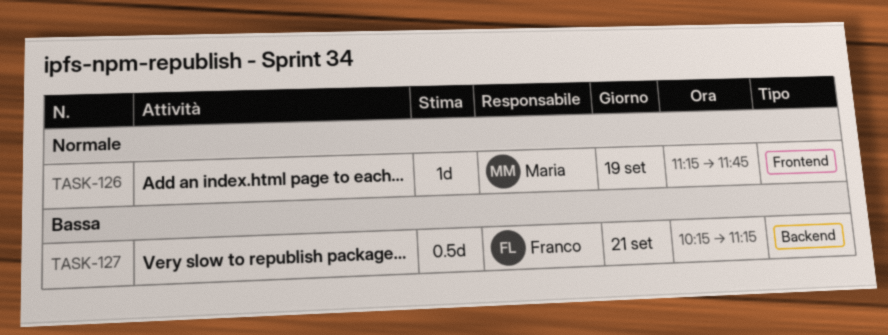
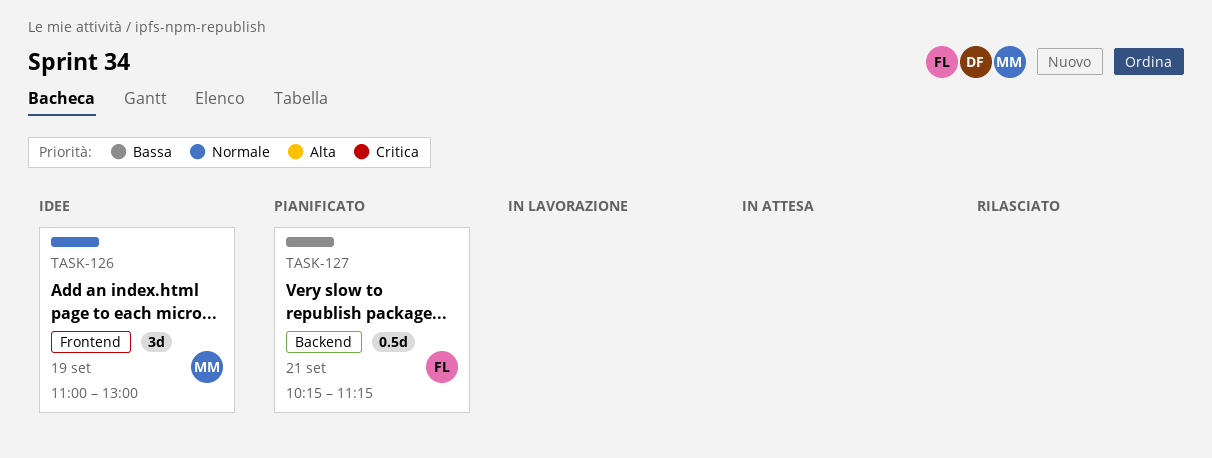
TASK-126, estimate: 1d -> 3d
TASK-126, begins: 11:15 -> 11:00
TASK-126, ends: 11:45 -> 13:00

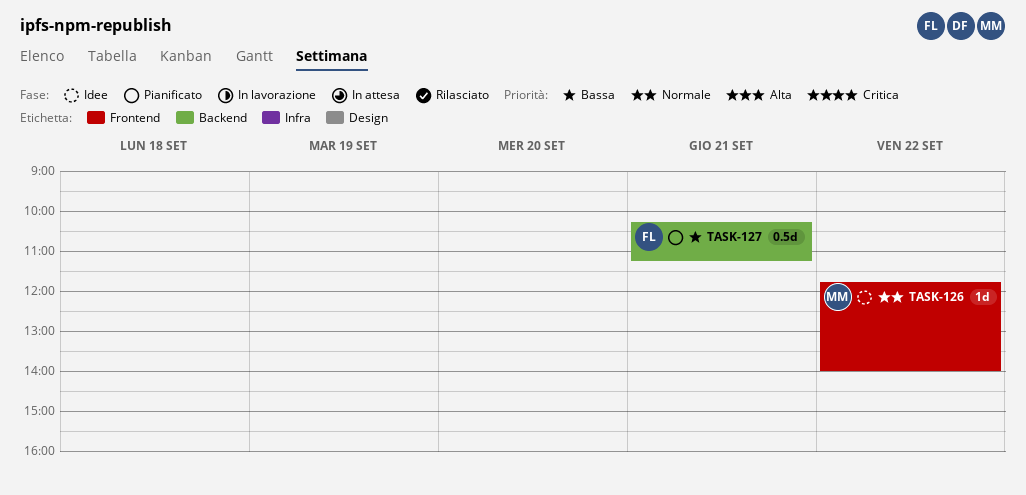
TASK-126, estimate: 3d -> 1d
TASK-126, day: Sep 19 -> Sep 22
TASK-126, begins: 11:00 -> 11:45
TASK-126, ends: 13:00 -> 14:00

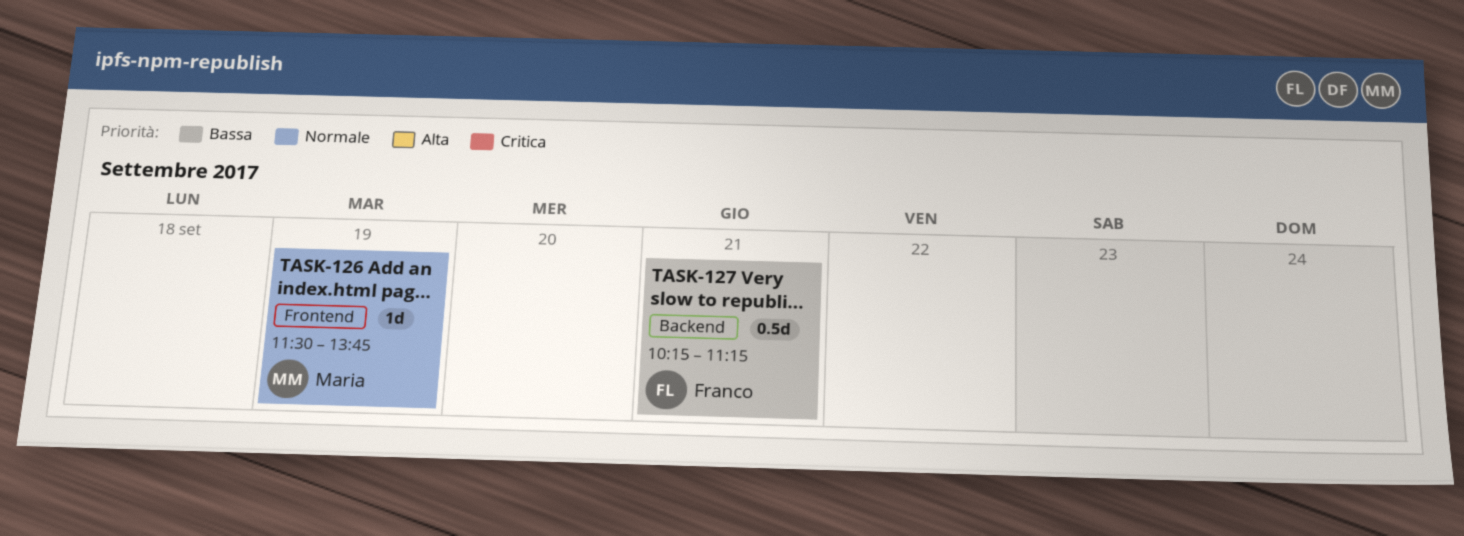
TASK-126, day: Sep 22 -> Sep 19
TASK-126, begins: 11:45 -> 11:30
TASK-126, ends: 14:00 -> 13:45

